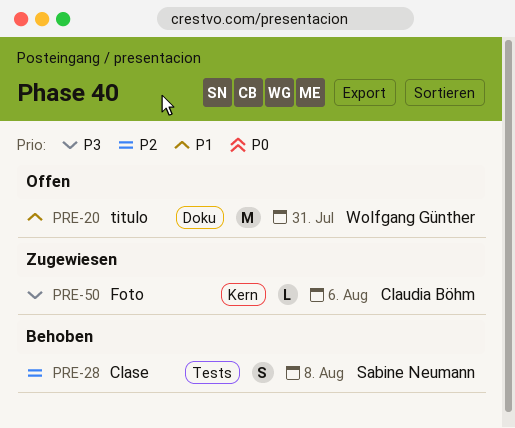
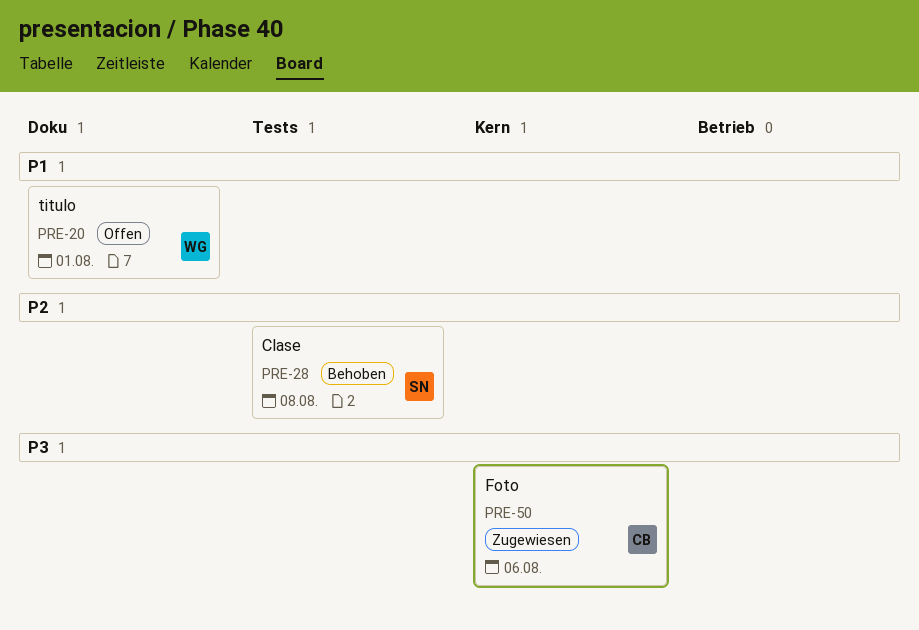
PRE-20, due: Jul 31 -> Aug 1

